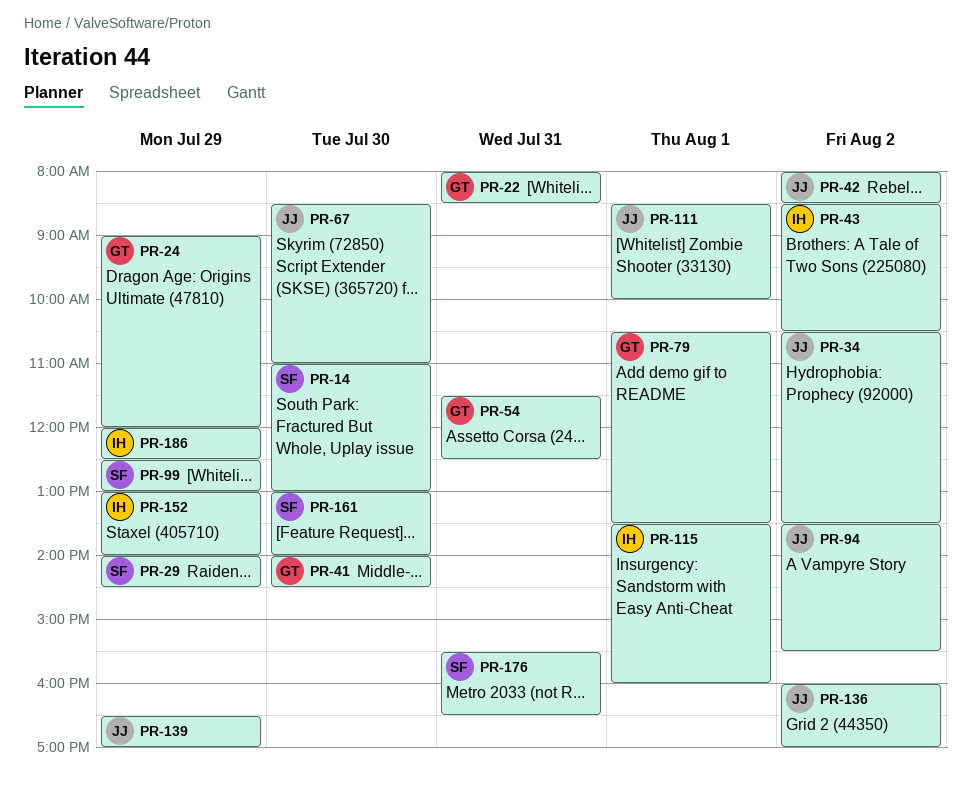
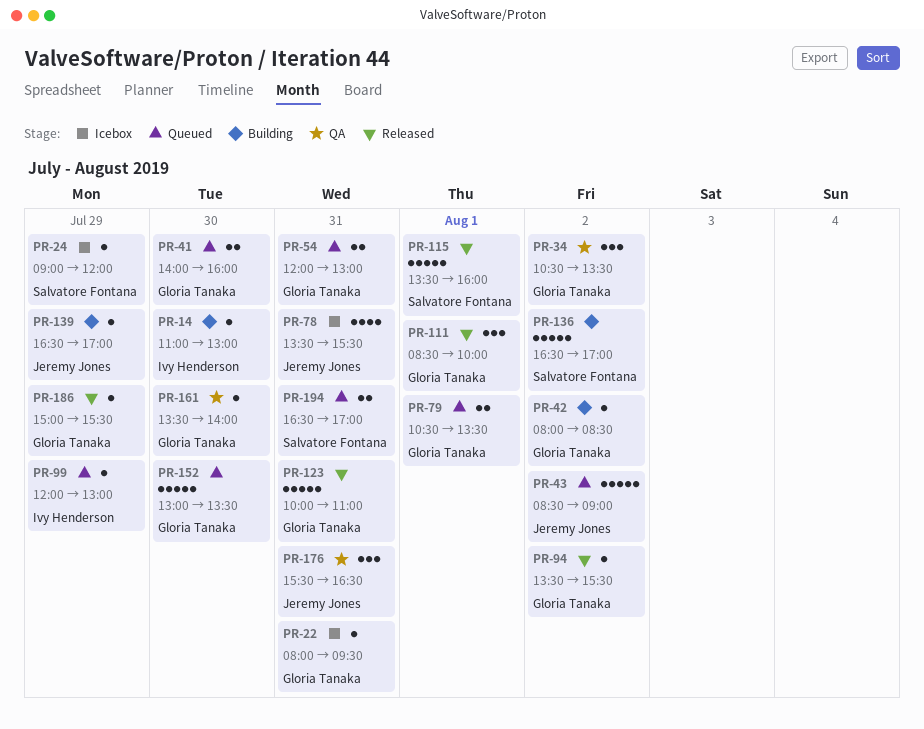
PR-14, owner: Salvatore Fontana -> Ivy Henderson
PR-22, ends: 08:30 -> 09:30
PR-24, owner: Gloria Tanaka -> Salvatore Fontana
PR-29: present -> none
PR-34, owner: Jeremy Jones -> Gloria Tanaka
PR-41, ends: 14:30 -> 16:00
PR-42, owner: Jeremy Jones -> Gloria Tanaka
PR-43, owner: Ivy Henderson -> Jeremy Jones
PR-43, ends: 10:30 -> 09:00
PR-54, begins: 11:30 -> 12:00
PR-54, ends: 12:30 -> 13:00
PR-67: present -> none
PR-78: none -> present
PR-94, owner: Jeremy Jones -> Gloria Tanaka
PR-99, owner: Salvatore Fontana -> Ivy Henderson
PR-99, begins: 12:30 -> 12:00
PR-111, owner: Jeremy Jones -> Gloria Tanaka
PR-115, owner: Ivy Henderson -> Salvatore Fontana
PR-123: none -> present
PR-136, owner: Jeremy Jones -> Salvatore Fontana
PR-136, begins: 16:00 -> 16:30
PR-152, owner: Ivy Henderson -> Gloria Tanaka
PR-152, day: Jul 29 -> Jul 30
PR-152, ends: 14:00 -> 13:30
PR-161, owner: Salvatore Fontana -> Gloria Tanaka
PR-161, begins: 13:00 -> 13:30
PR-176, owner: Salvatore Fontana -> Jeremy Jones
PR-186, owner: Ivy Henderson -> Gloria Tanaka
PR-186, begins: 12:00 -> 15:00
PR-186, ends: 12:30 -> 15:30
PR-194: none -> present

